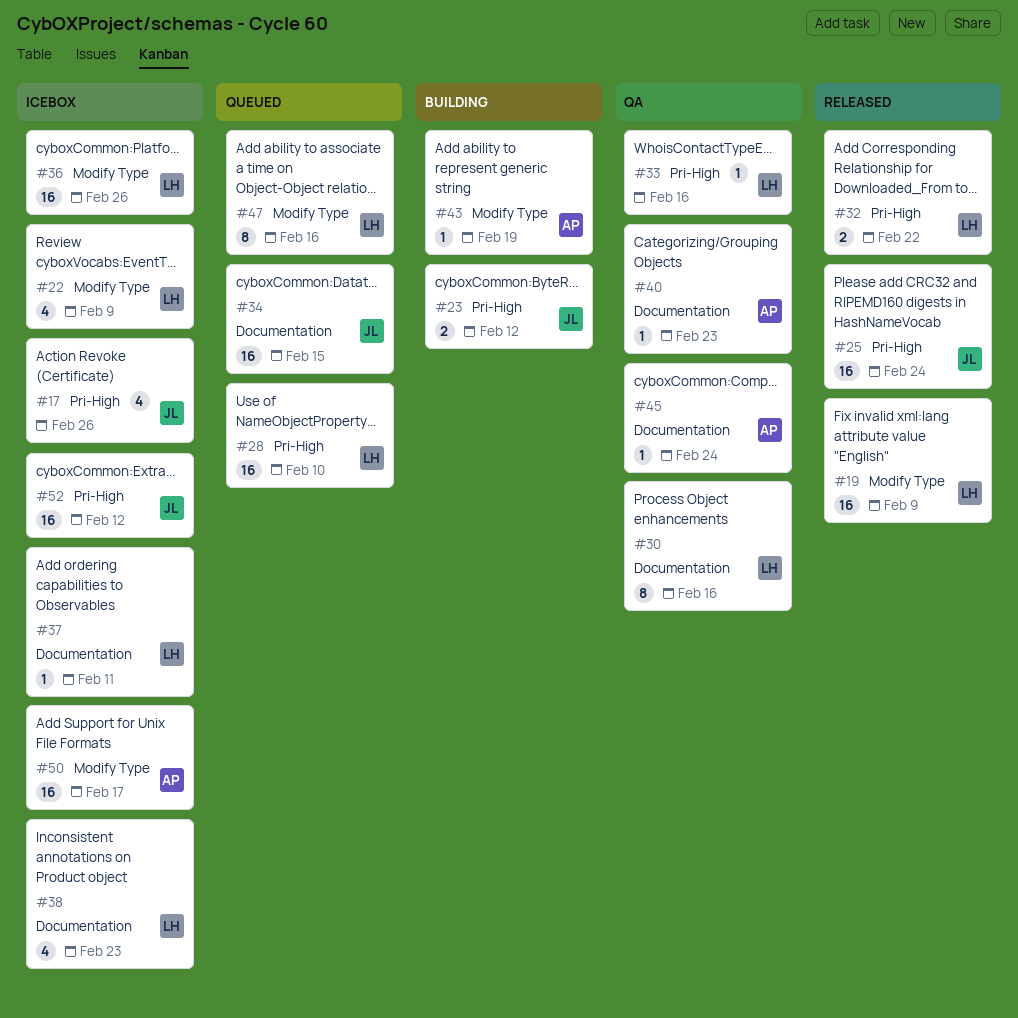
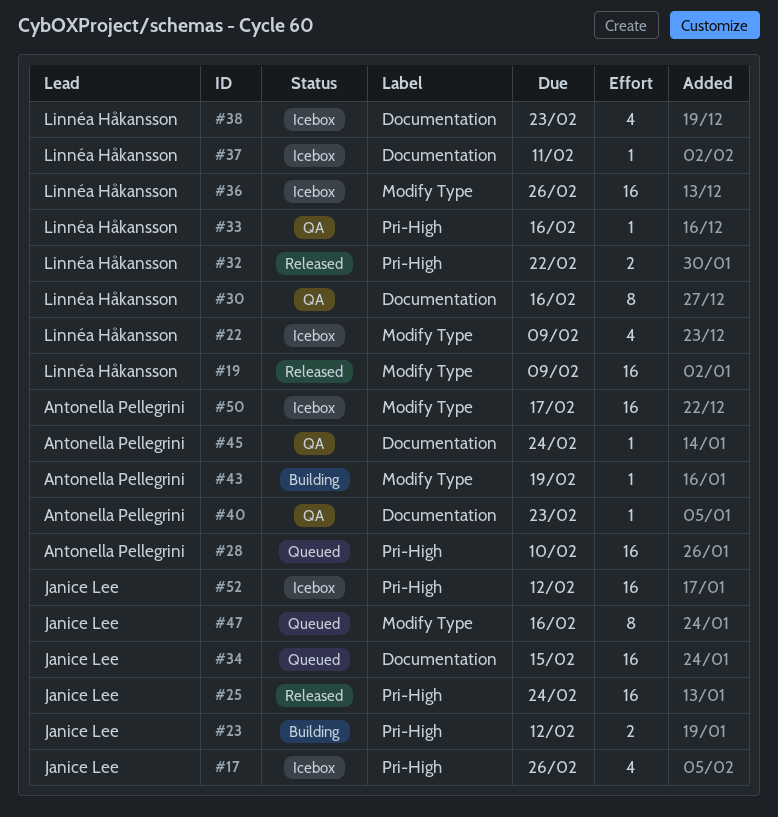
#28, owner: Linnéa Håkansson -> Antonella Pellegrini
#47, owner: Linnéa Håkansson -> Janice Lee

